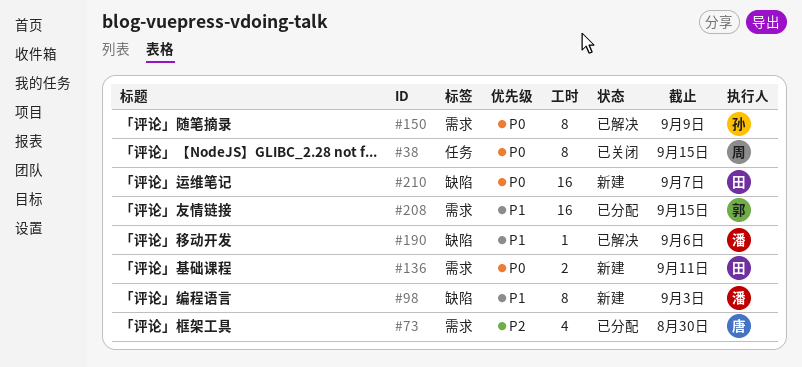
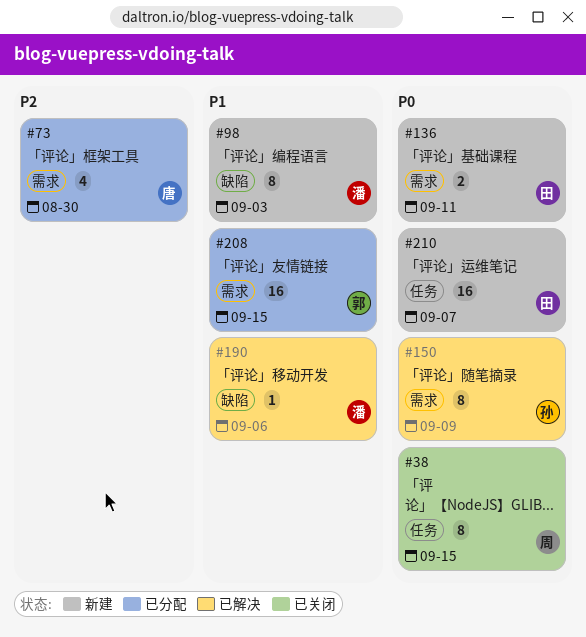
#210, label: 缺陷 -> 任务

